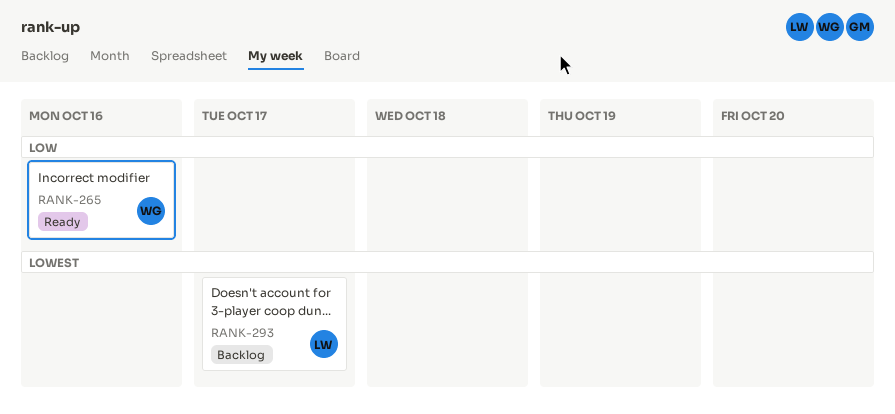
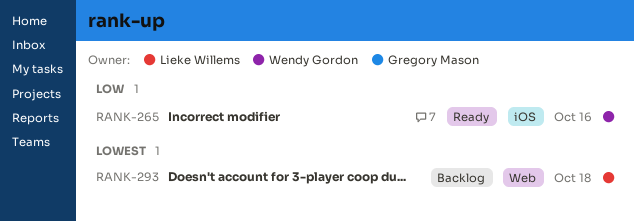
RANK-293, due: Oct 17 -> Oct 18

